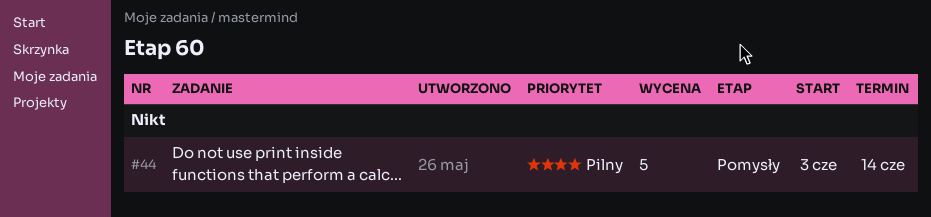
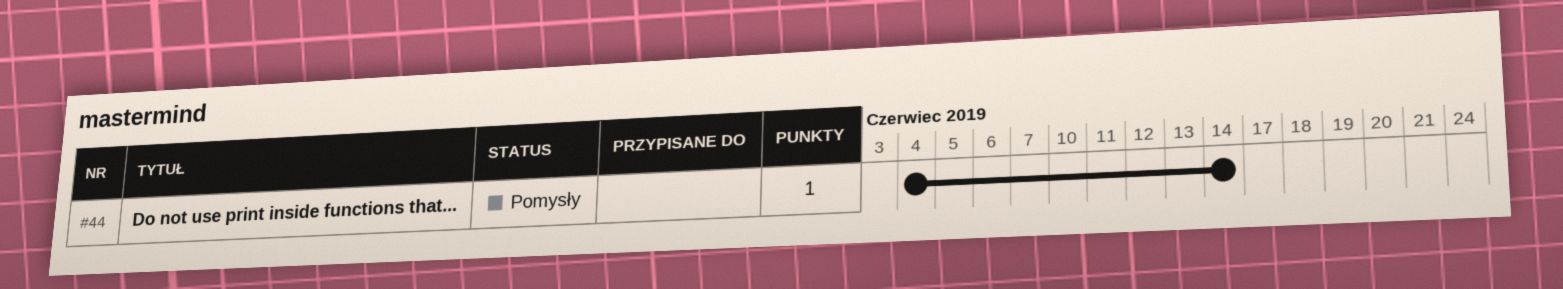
#44, estimate: 5 -> 1
#44, start: Jun 3 -> Jun 4

